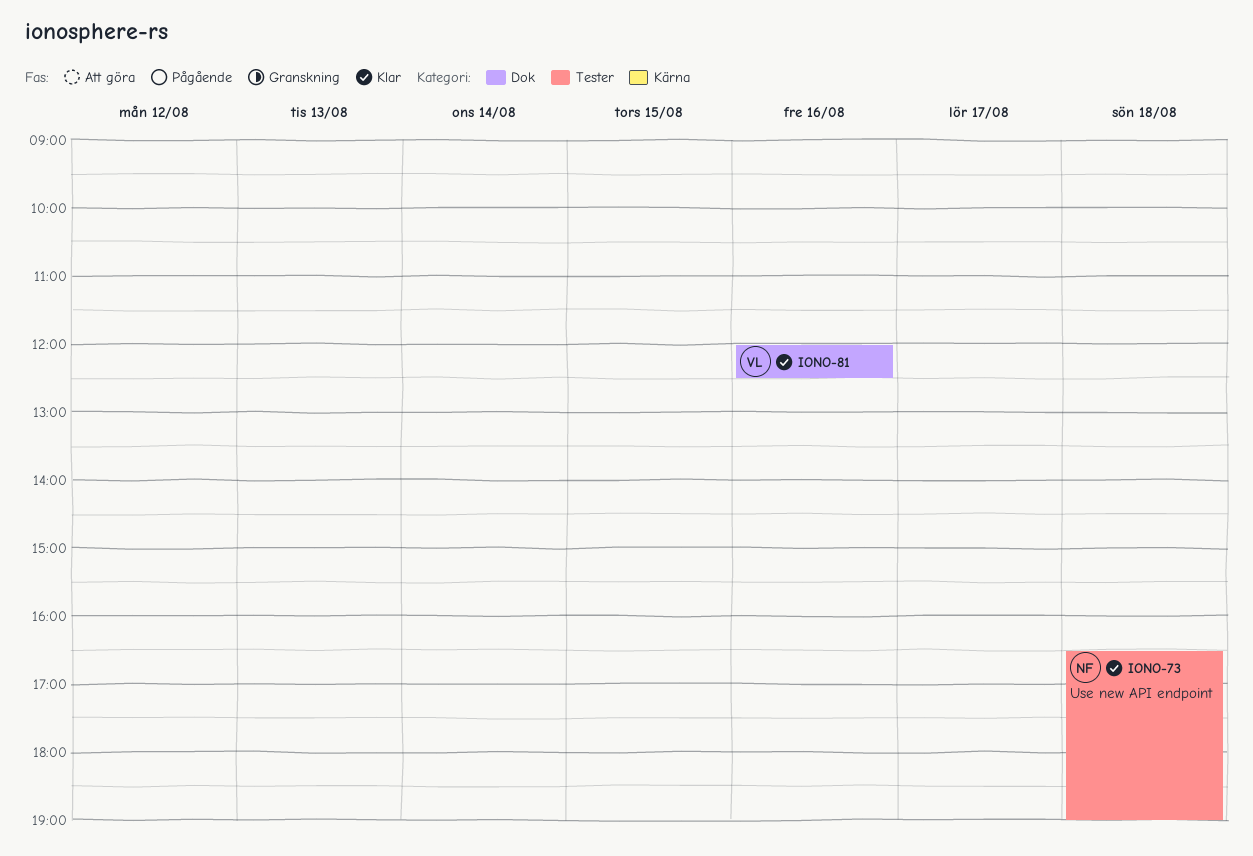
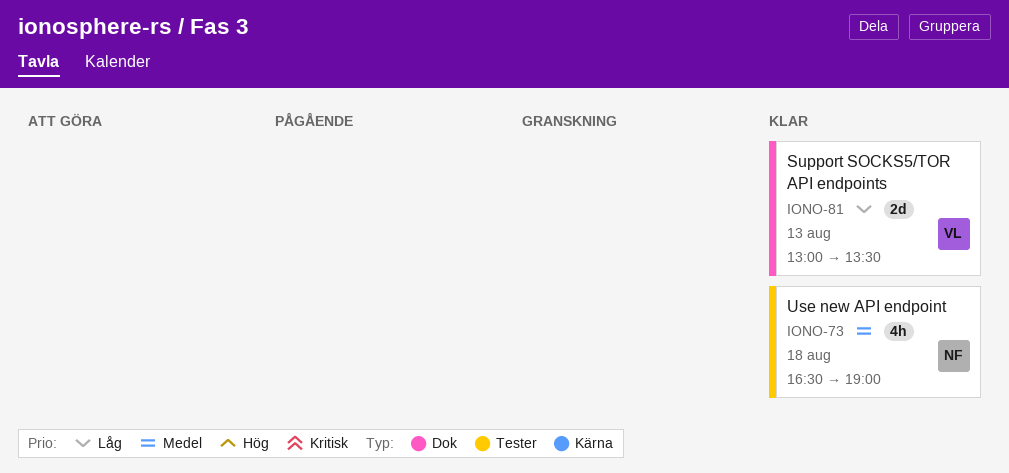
IONO-81, day: Aug 16 -> Aug 13
IONO-81, begins: 12:00 -> 13:00
IONO-81, ends: 12:30 -> 13:30

